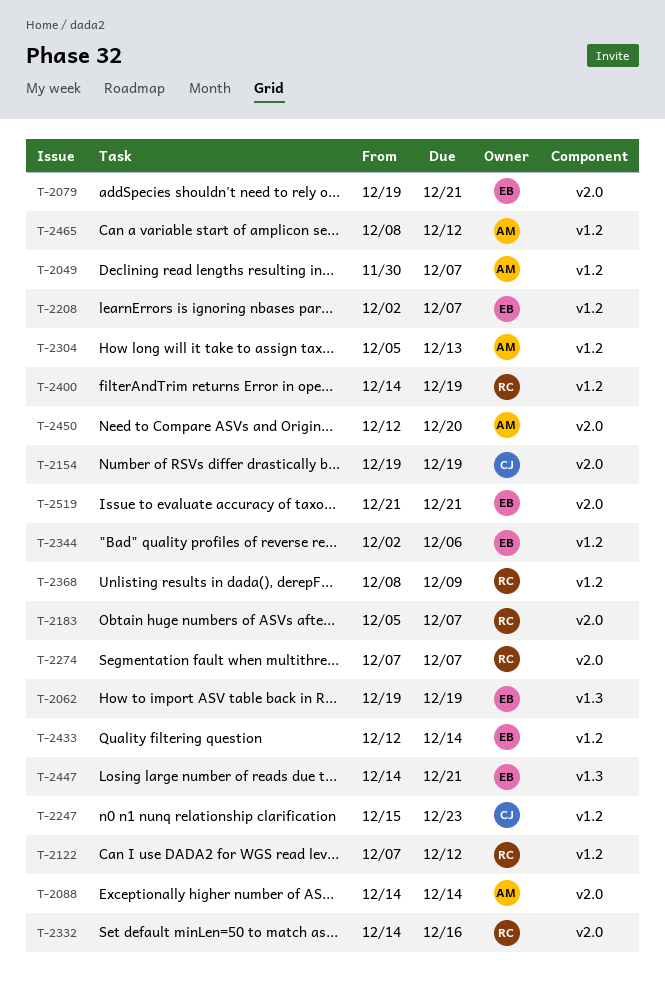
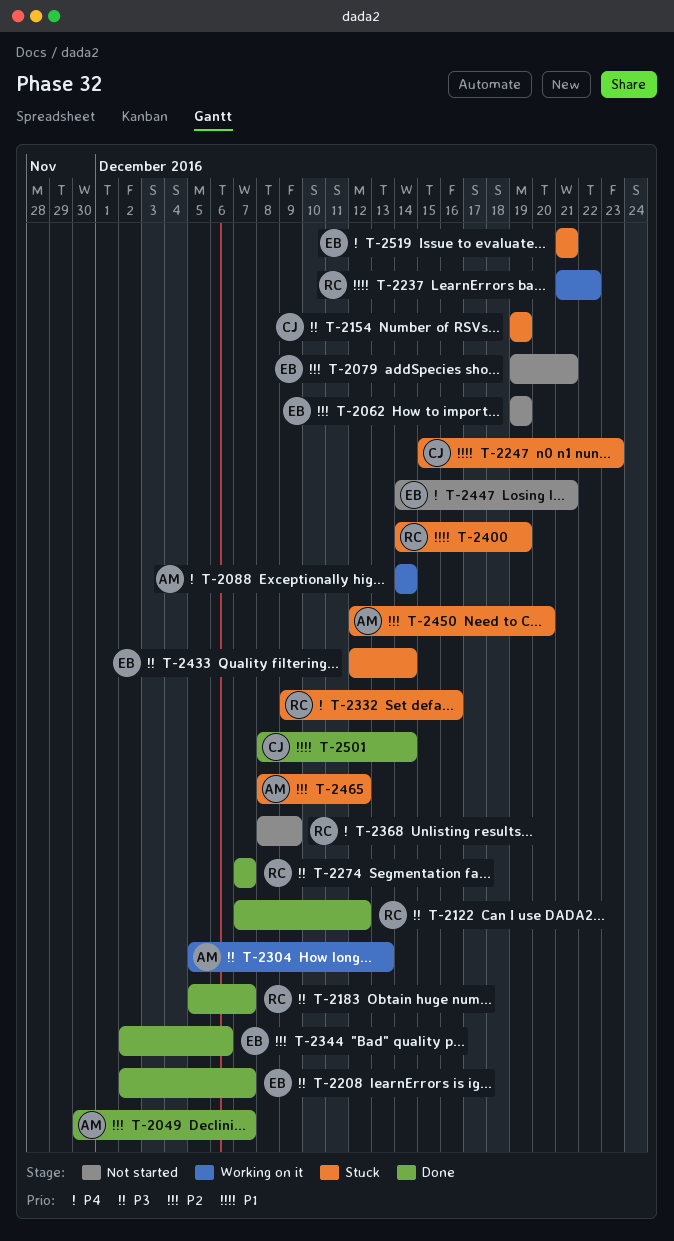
T-2237: none -> present
T-2332, start: Dec 14 -> Dec 9
T-2501: none -> present

